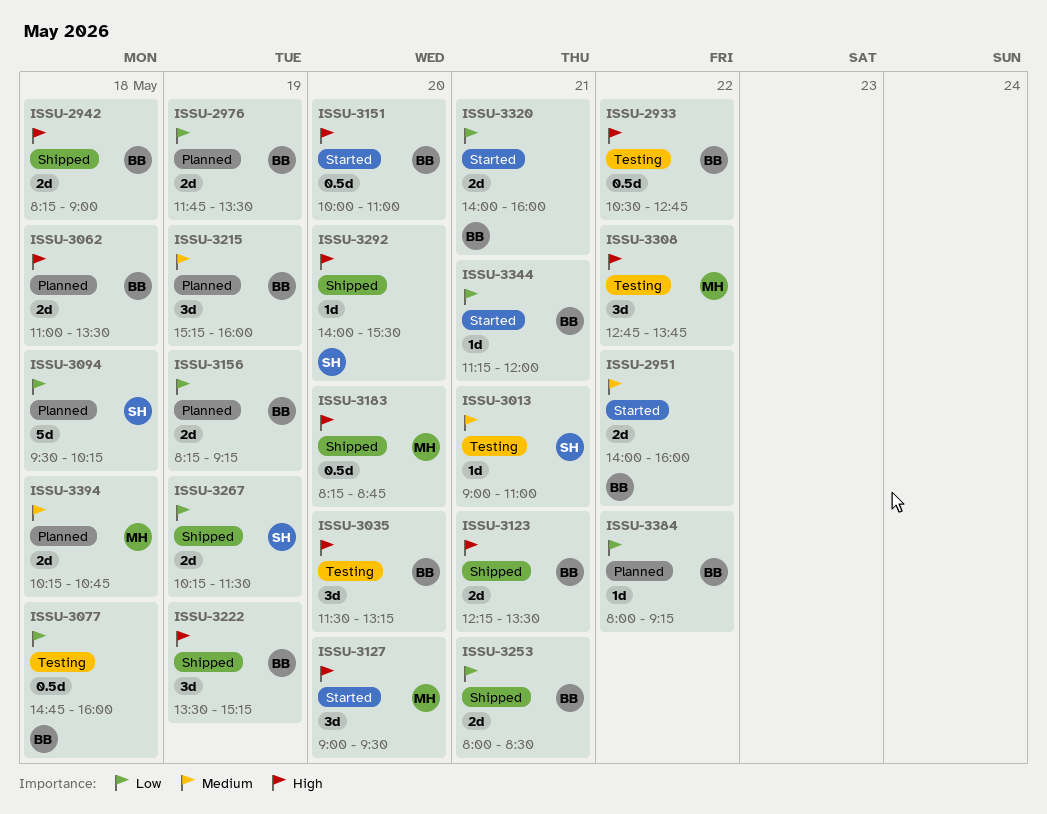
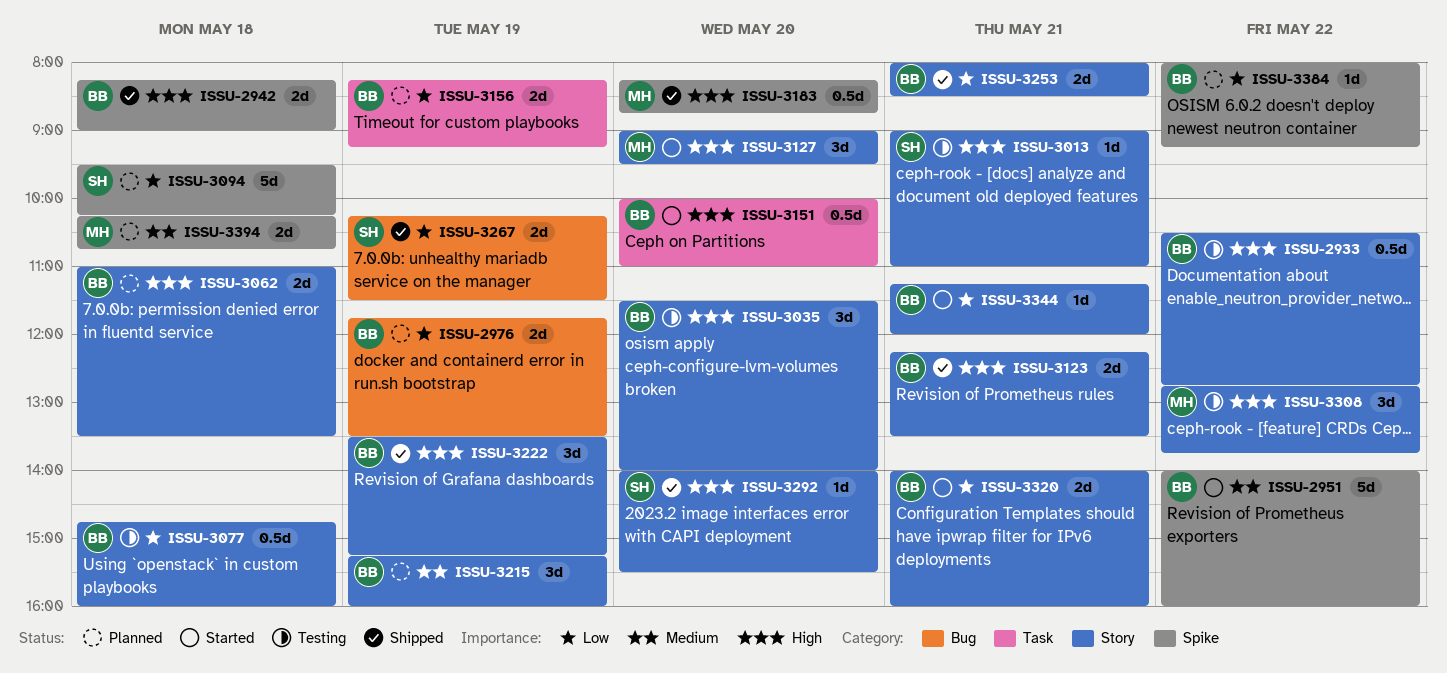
ISSU-2951, estimate: 2d -> 5d
ISSU-3013, priority: Medium -> High
ISSU-3035, ends: 13:15 -> 14:00

